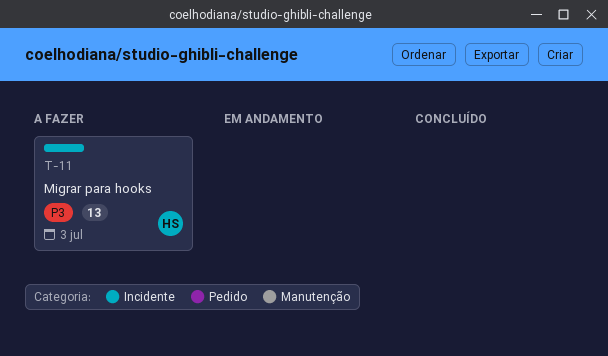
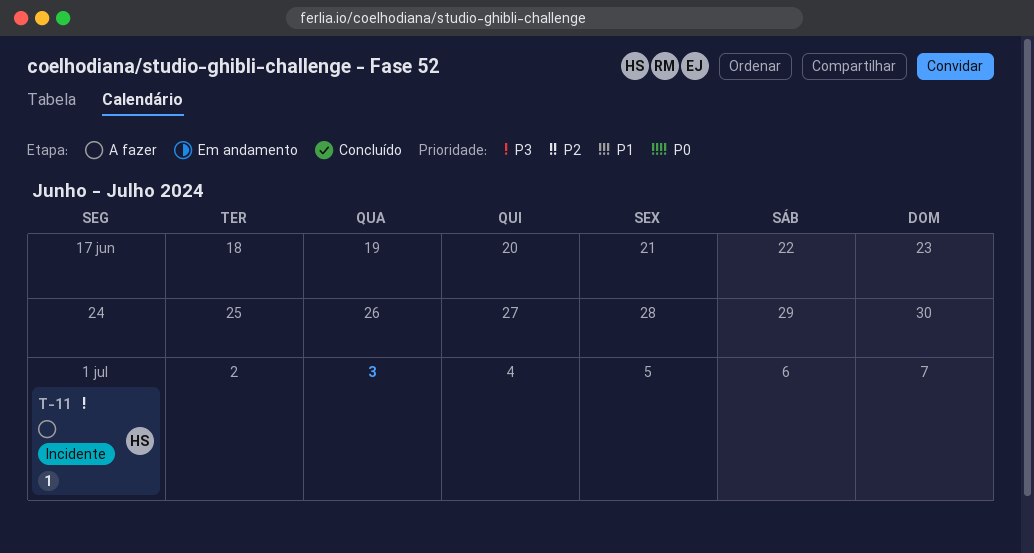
T-11, estimate: 13 -> 1
T-11, due: Jul 3 -> Jul 1

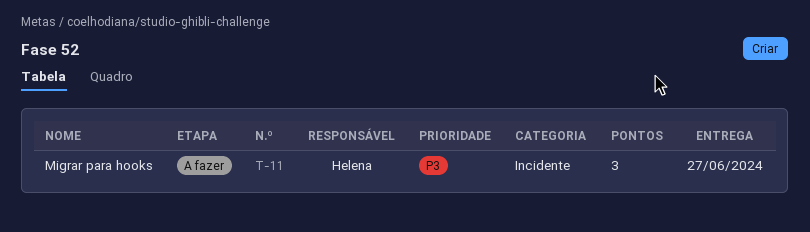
T-11, estimate: 1 -> 3
T-11, due: Jul 1 -> Jun 27

